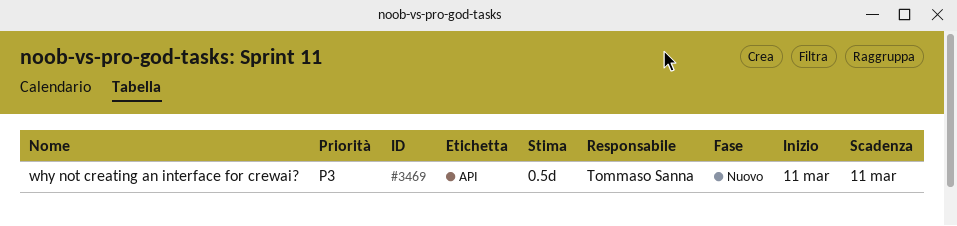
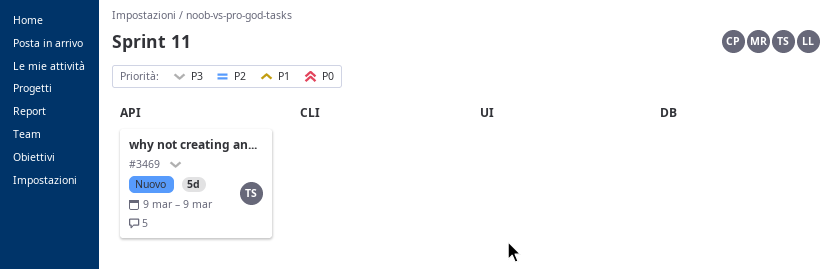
#3469, estimate: 0.5d -> 5d
#3469, start: Mar 11 -> Mar 9
#3469, due: Mar 11 -> Mar 9

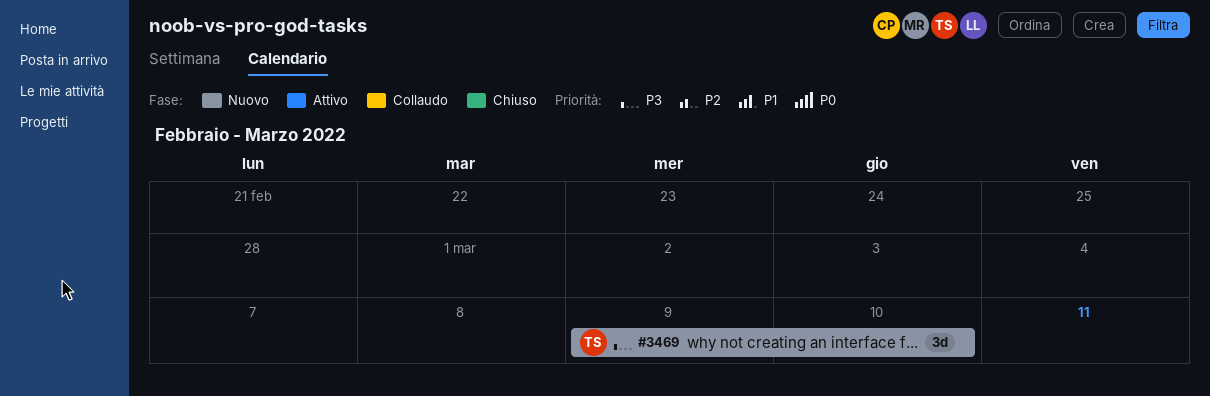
#3469, estimate: 5d -> 3d
#3469, due: Mar 9 -> Mar 10

